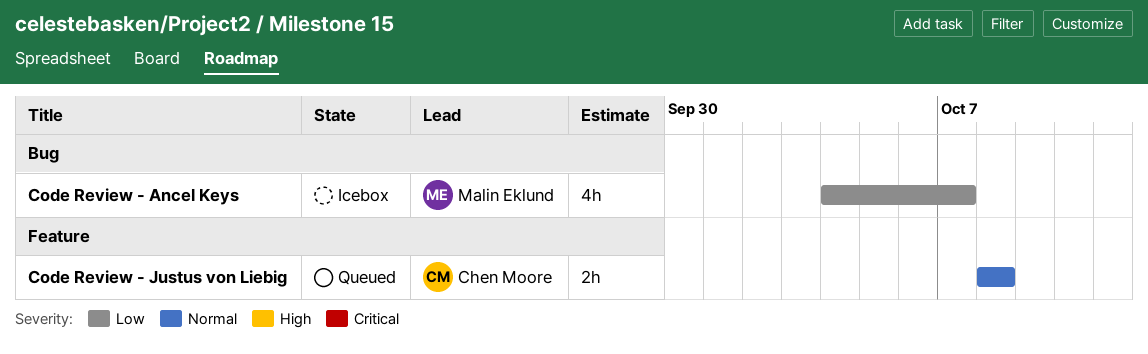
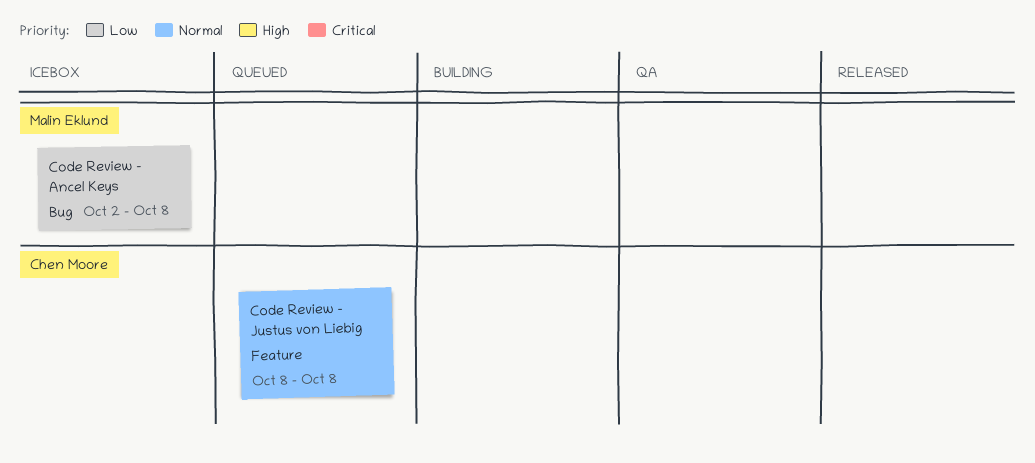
Code Review - Ancel Keys, start: Oct 4 -> Oct 2
Code Review - Ancel Keys, due: Oct 7 -> Oct 8

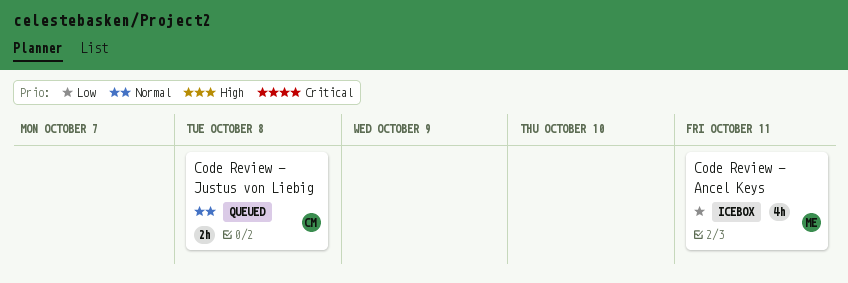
Code Review - Ancel Keys, due: Oct 8 -> Oct 11

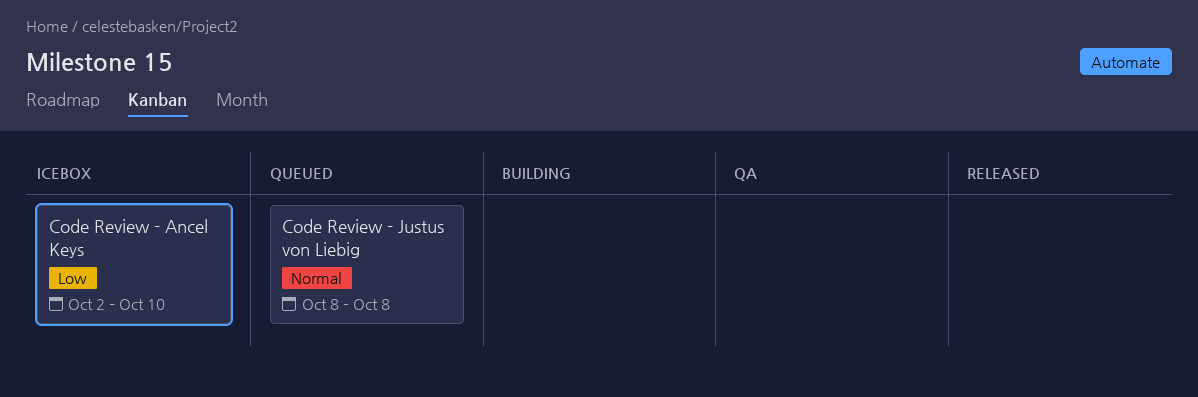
Code Review - Ancel Keys, due: Oct 11 -> Oct 10

